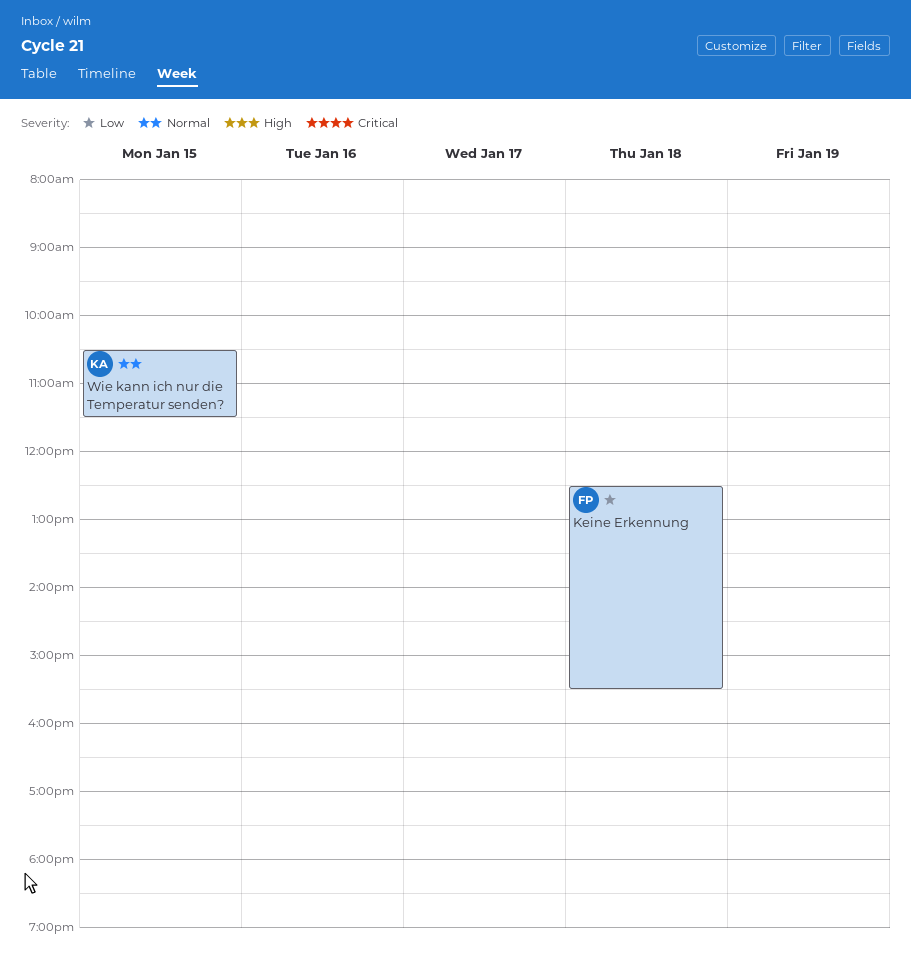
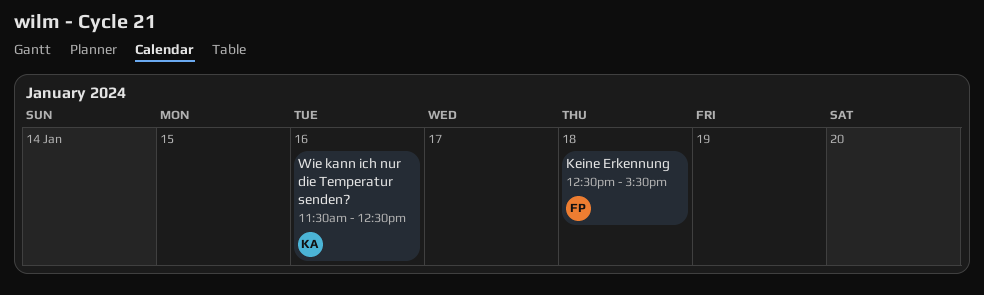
Wie kann ich nur die Temperatur senden?, day: Jan 15 -> Jan 16
Wie kann ich nur die Temperatur senden?, begins: 10:30 -> 11:30
Wie kann ich nur die Temperatur senden?, ends: 11:30 -> 12:30

